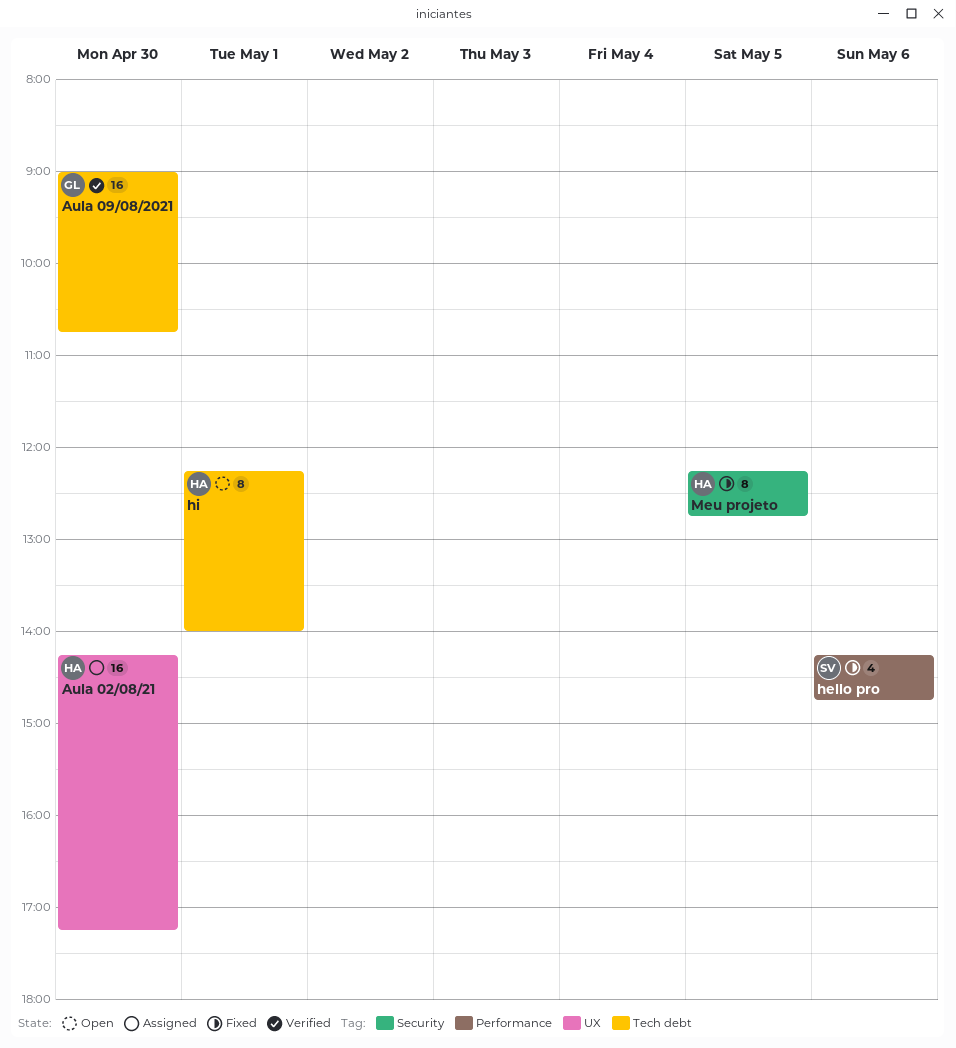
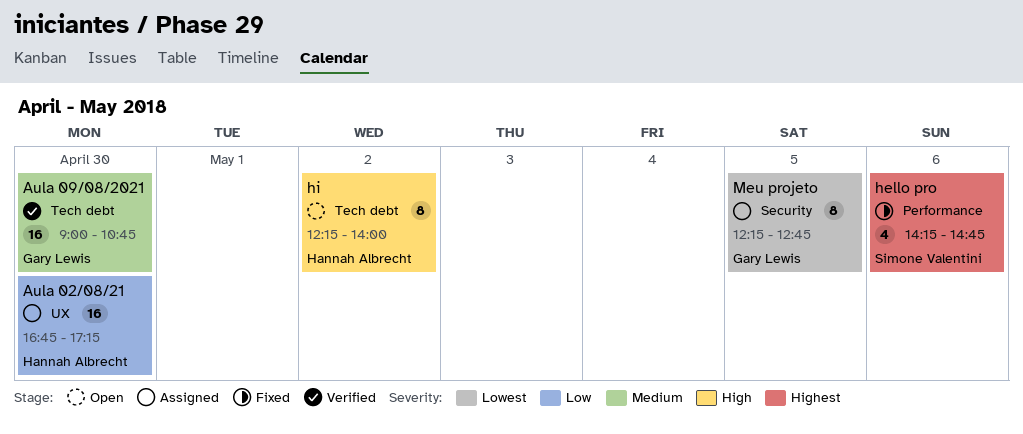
Aula 02/08/21, begins: 14:15 -> 16:45
hi, day: May 1 -> May 2
Meu projeto, status: Fixed -> Assigned
Meu projeto, owner: Hannah Albrecht -> Gary Lewis

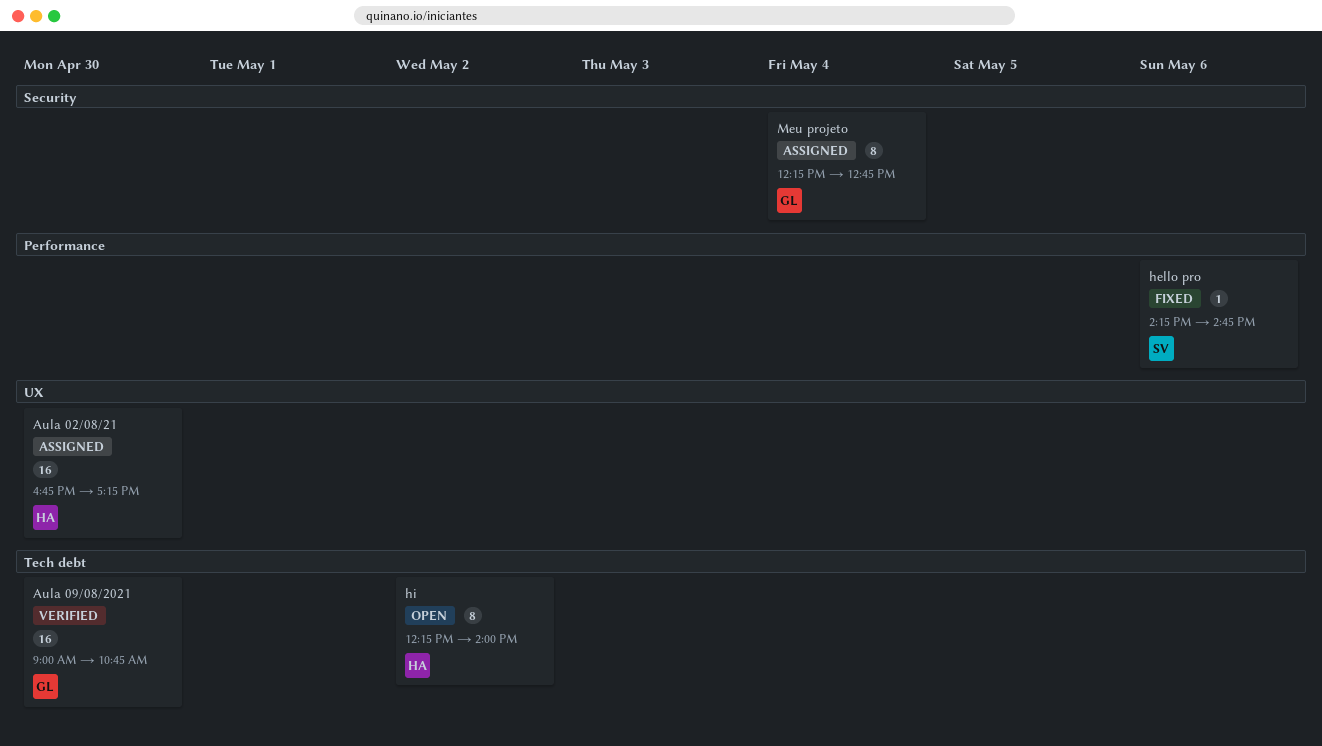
hello pro, estimate: 4 -> 1
Meu projeto, day: May 5 -> May 4

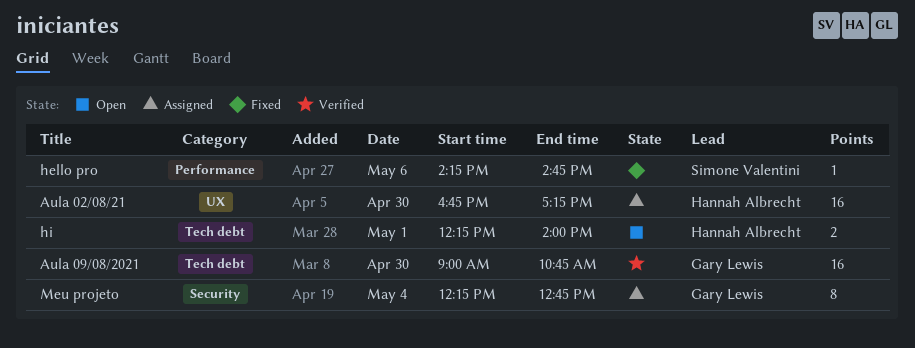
hi, estimate: 8 -> 2
hi, day: May 2 -> May 1

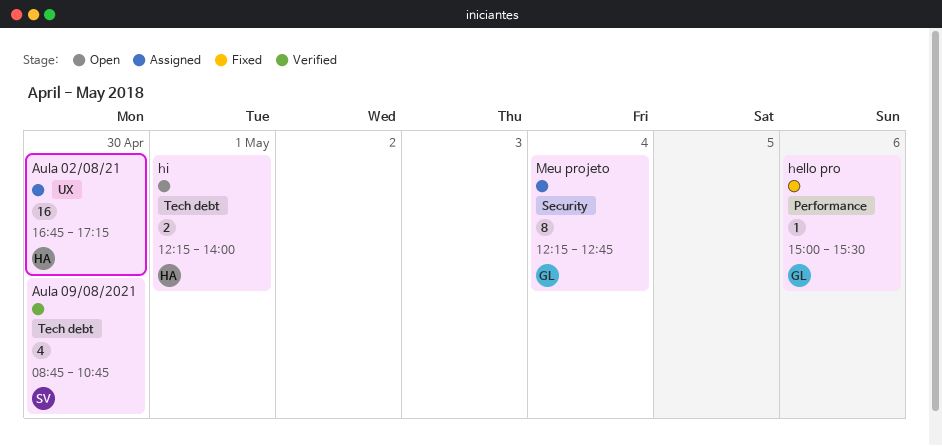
Aula 09/08/2021, owner: Gary Lewis -> Simone Valentini
Aula 09/08/2021, estimate: 16 -> 4
Aula 09/08/2021, begins: 09:00 -> 08:45
hello pro, owner: Simone Valentini -> Gary Lewis
hello pro, begins: 14:15 -> 15:00
hello pro, ends: 14:45 -> 15:30

